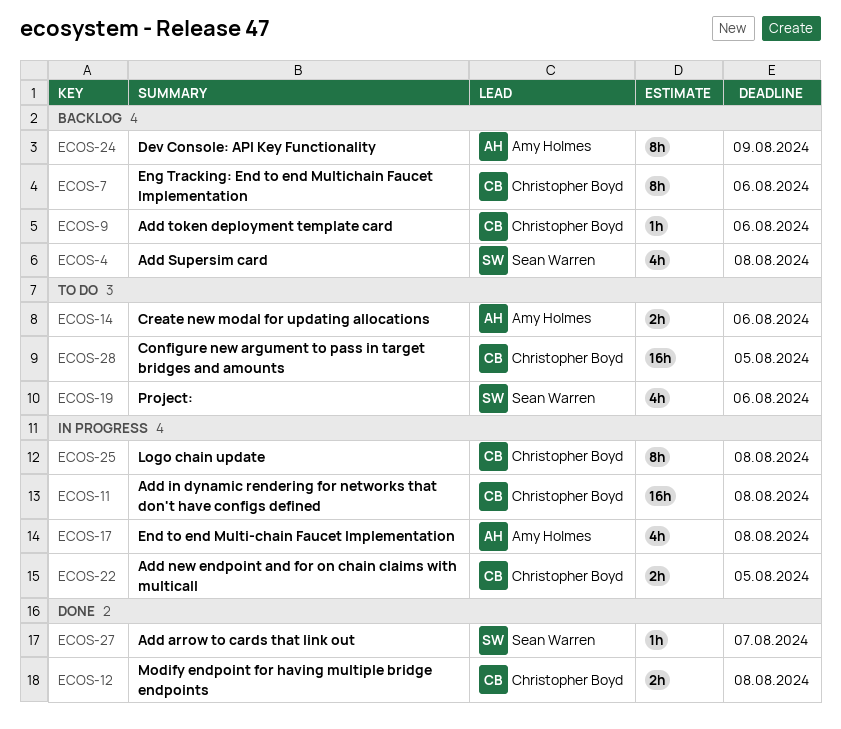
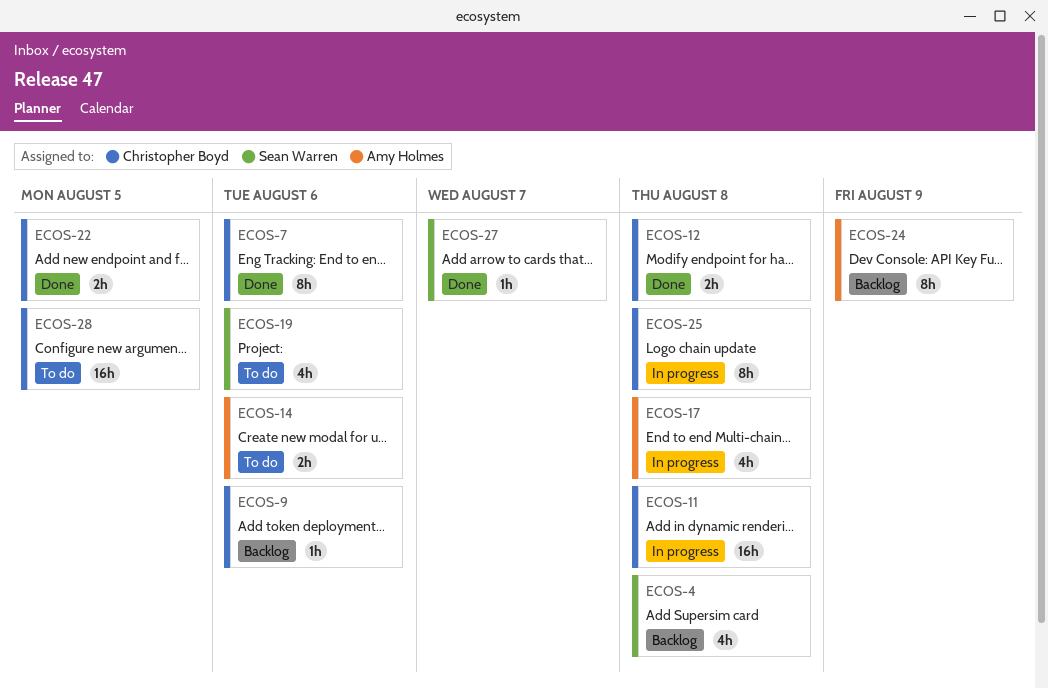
ECOS-7, status: Backlog -> Done
ECOS-22, status: In progress -> Done

